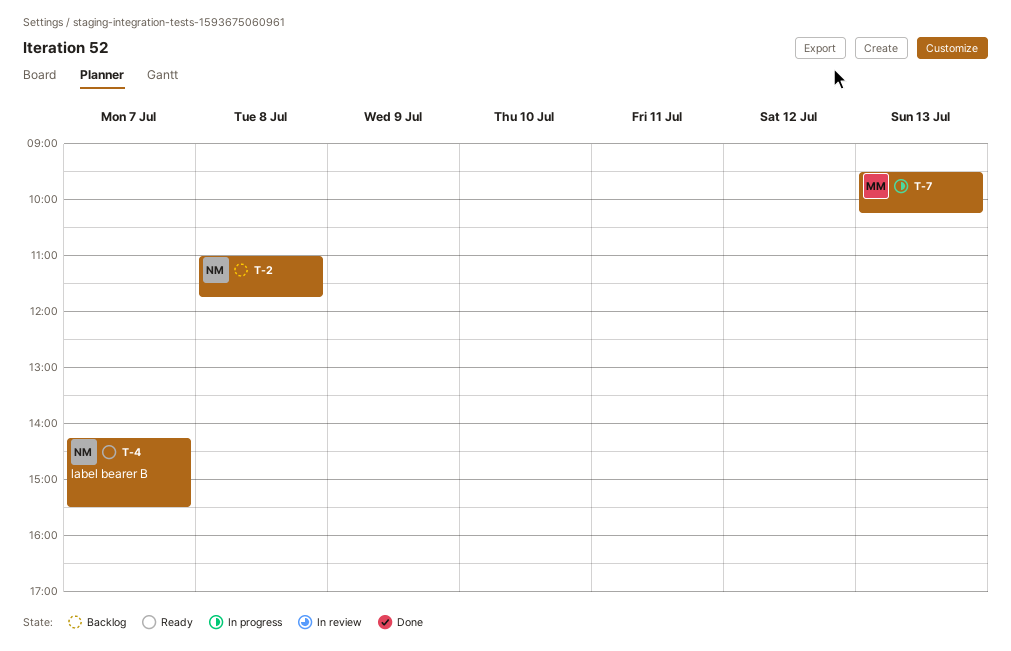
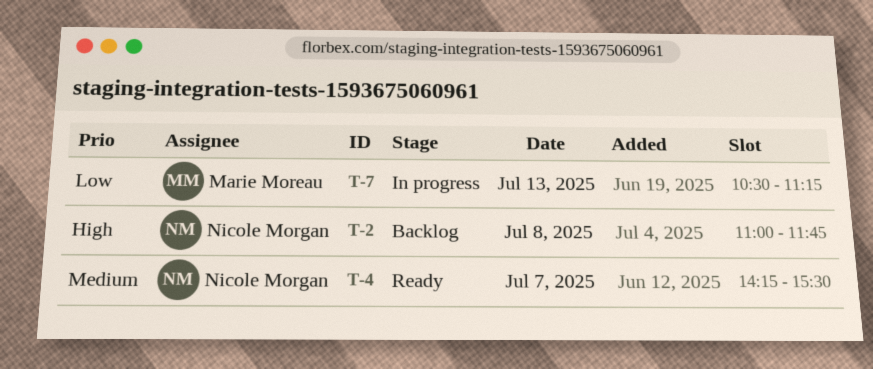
T-7, begins: 09:30 -> 10:30
T-7, ends: 10:15 -> 11:15

